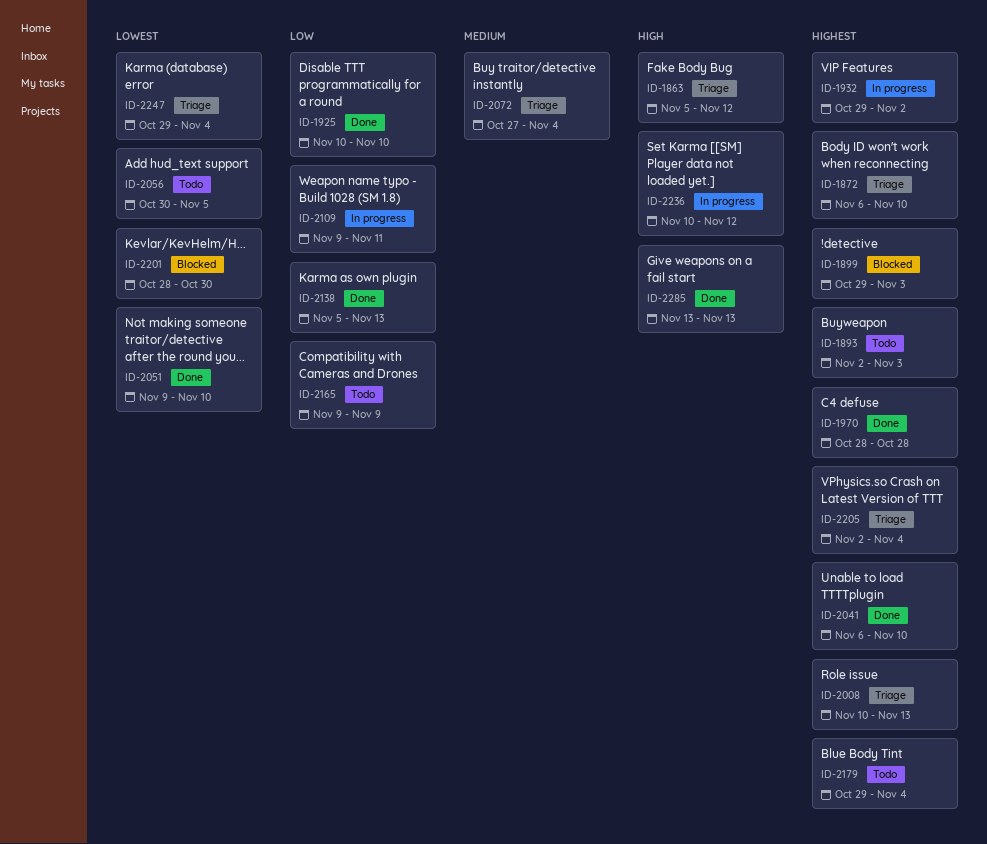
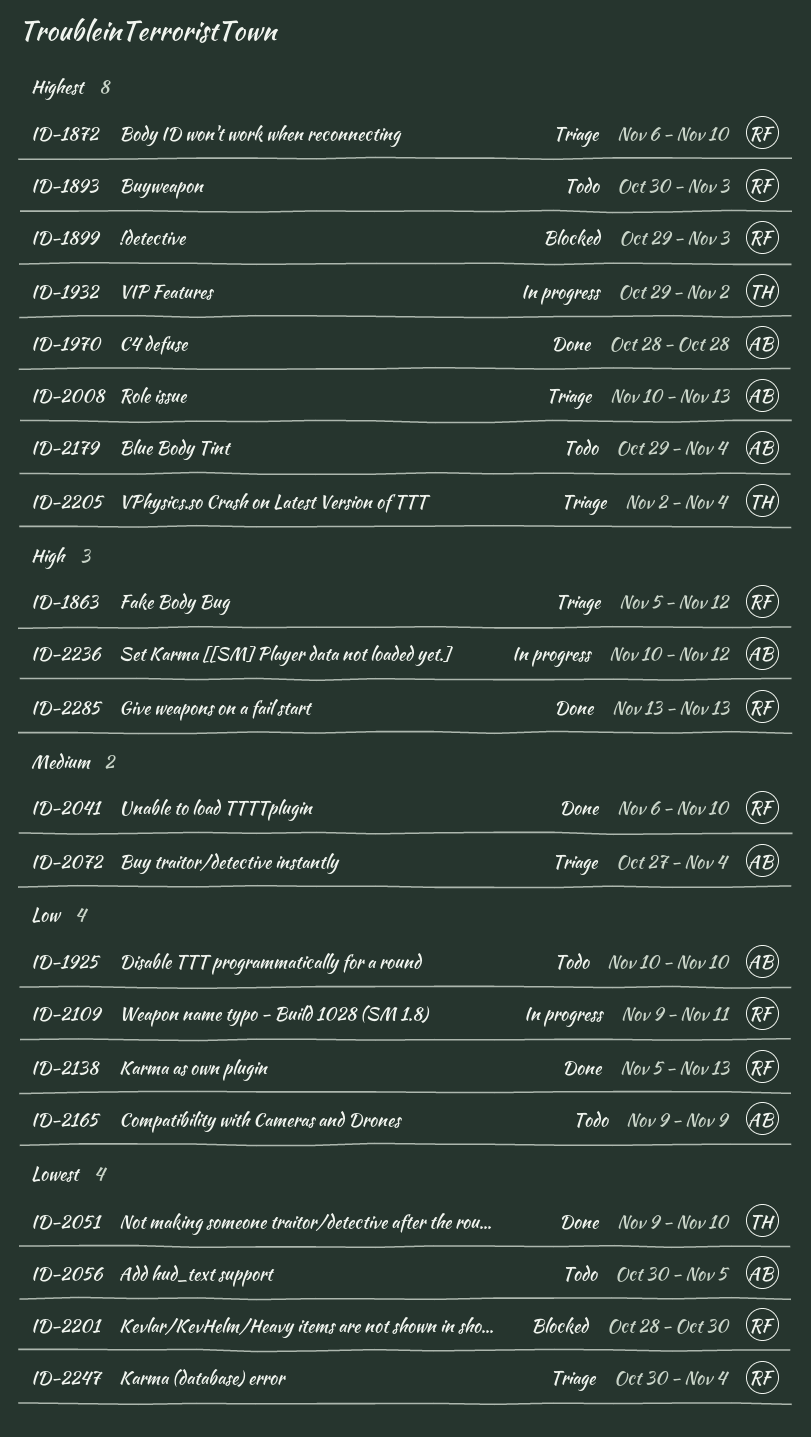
ID-1893, start: Nov 2 -> Oct 30
ID-1925, status: Done -> Todo
ID-2041, priority: Highest -> Medium
ID-2247, start: Oct 29 -> Oct 30

